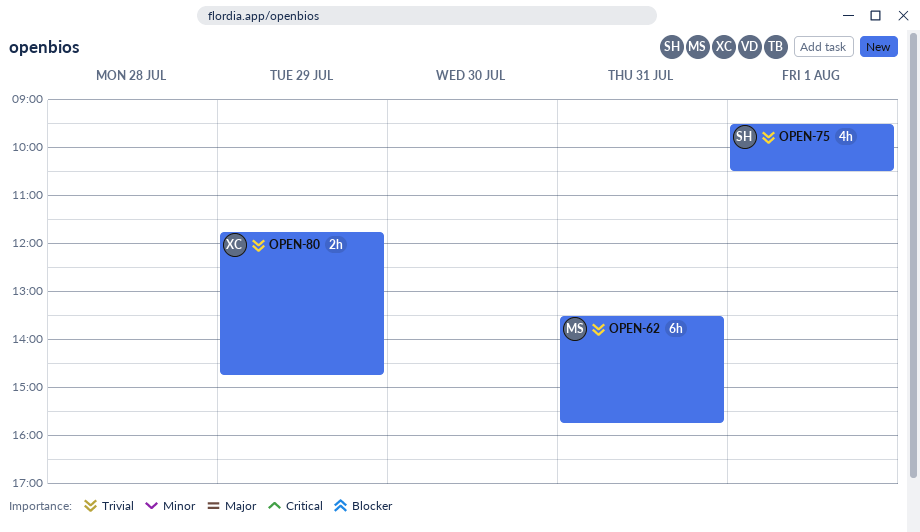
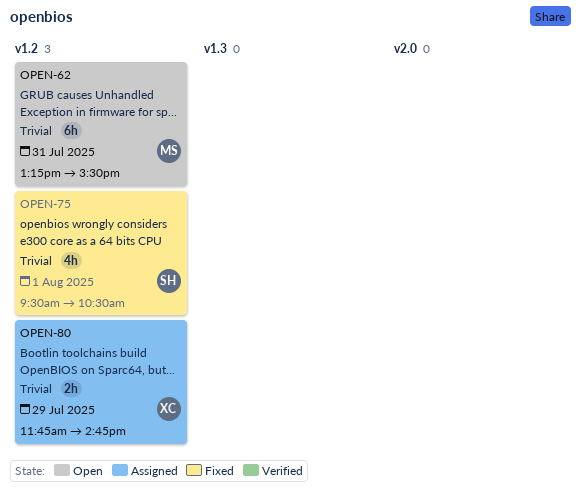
OPEN-62, begins: 13:30 -> 13:15
OPEN-62, ends: 15:45 -> 15:30

